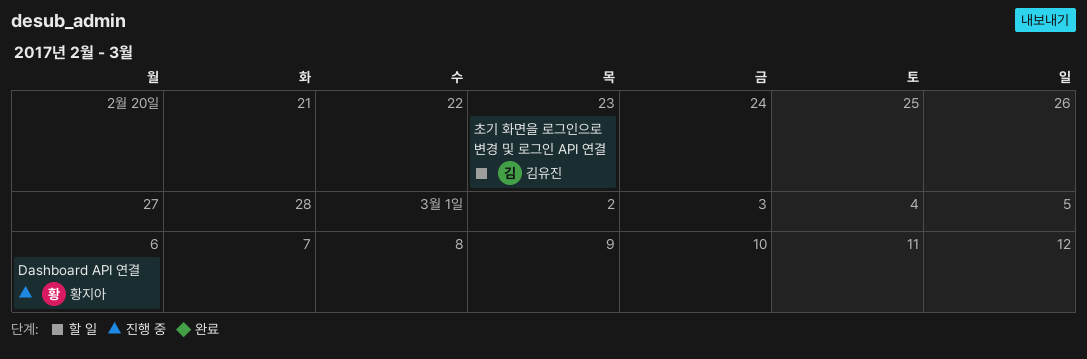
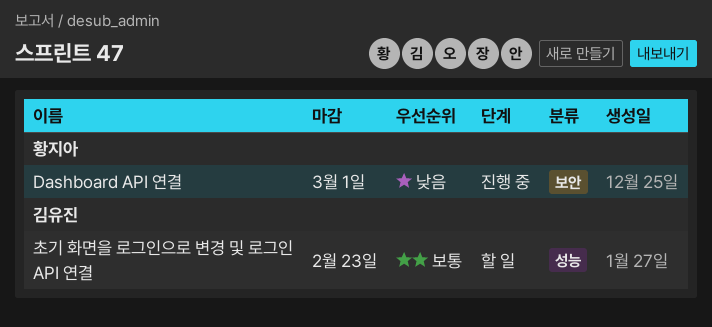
Dashboard API 연결, due: Mar 6 -> Mar 1

